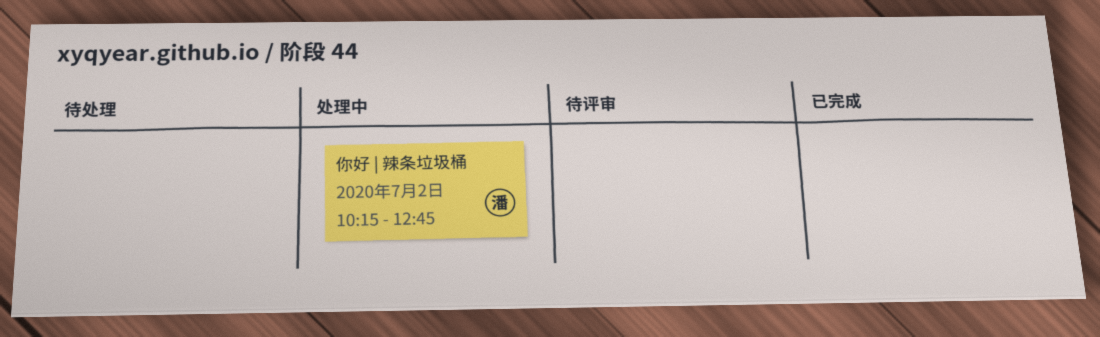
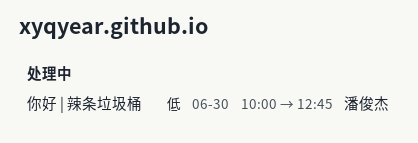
你好 | 辣条垃圾桶, day: Jul 2 -> Jun 30
你好 | 辣条垃圾桶, begins: 10:15 -> 10:00

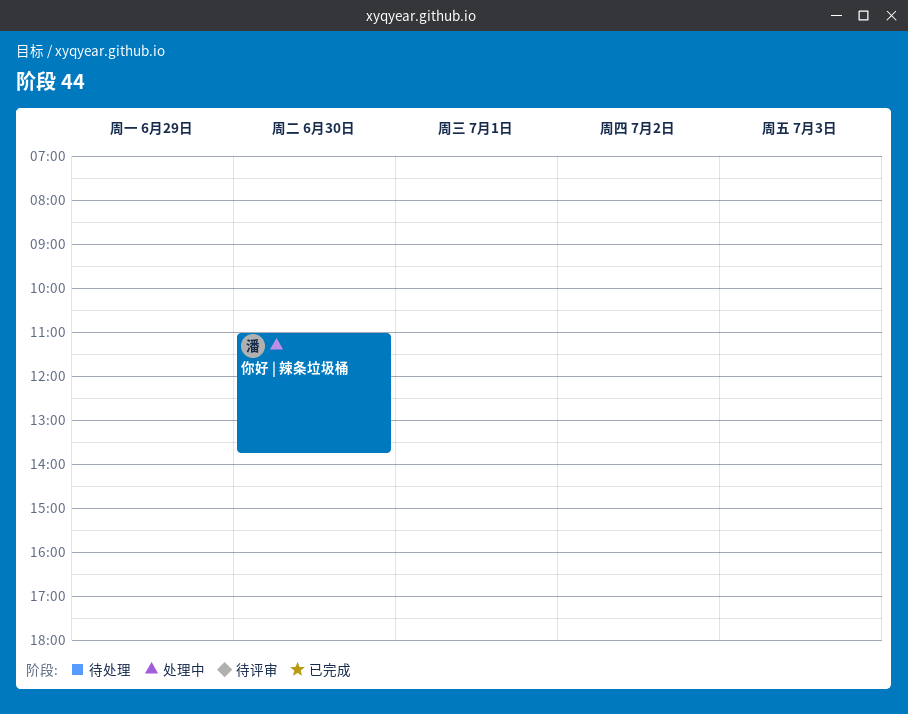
你好 | 辣条垃圾桶, begins: 10:00 -> 11:00
你好 | 辣条垃圾桶, ends: 12:45 -> 13:45

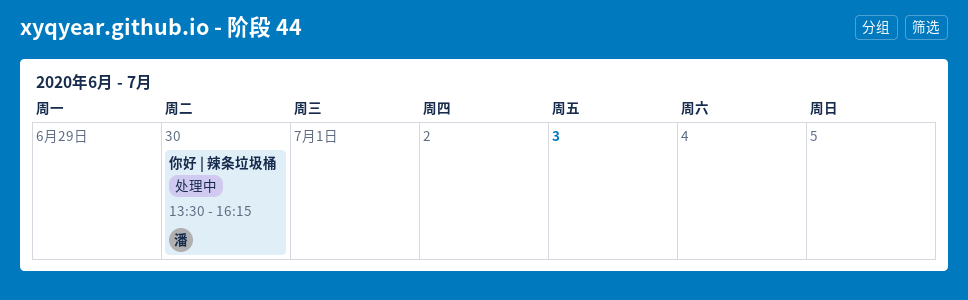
你好 | 辣条垃圾桶, begins: 11:00 -> 13:30
你好 | 辣条垃圾桶, ends: 13:45 -> 16:15

